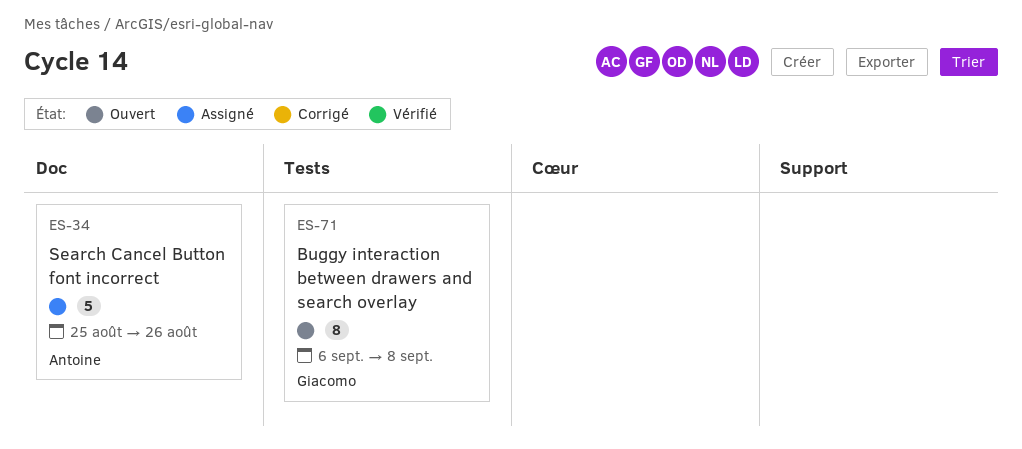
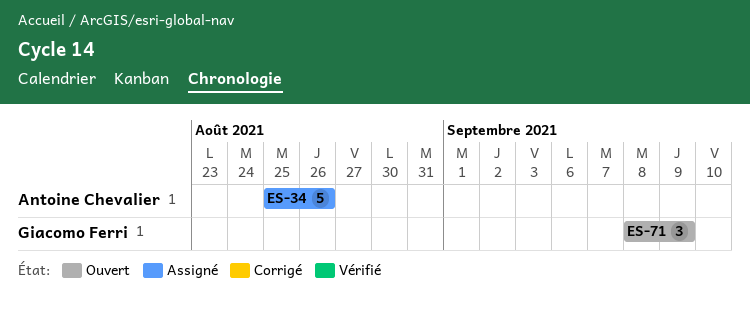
ES-71, estimate: 8 -> 3
ES-71, start: Sep 6 -> Sep 8
ES-71, due: Sep 8 -> Sep 9

